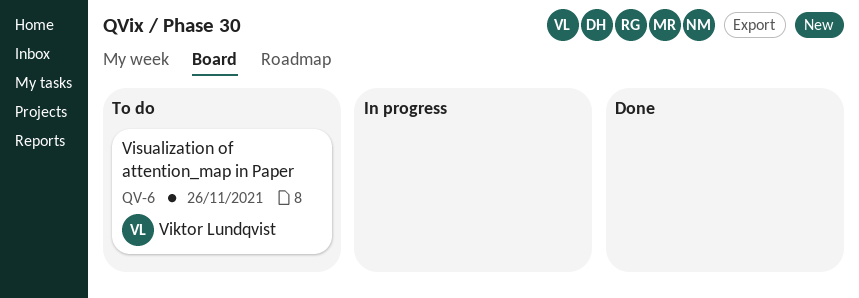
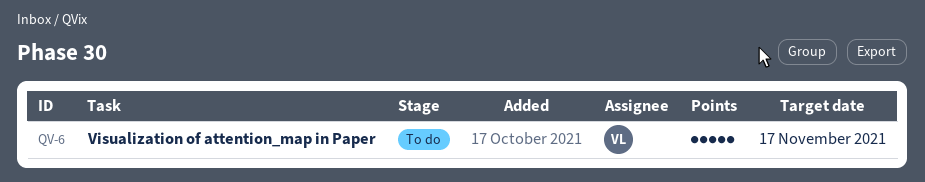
QV-6, estimate: 1 -> 5
QV-6, due: Nov 26 -> Nov 17

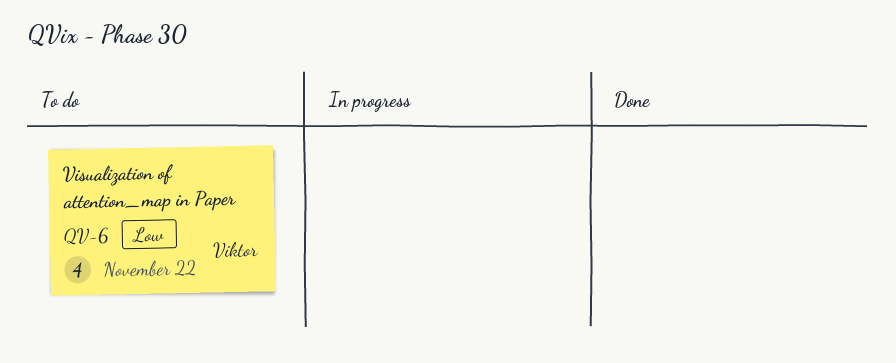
QV-6, estimate: 5 -> 4
QV-6, due: Nov 17 -> Nov 22

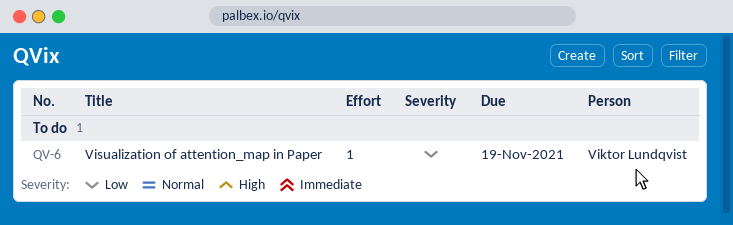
QV-6, estimate: 4 -> 1
QV-6, due: Nov 22 -> Nov 19

